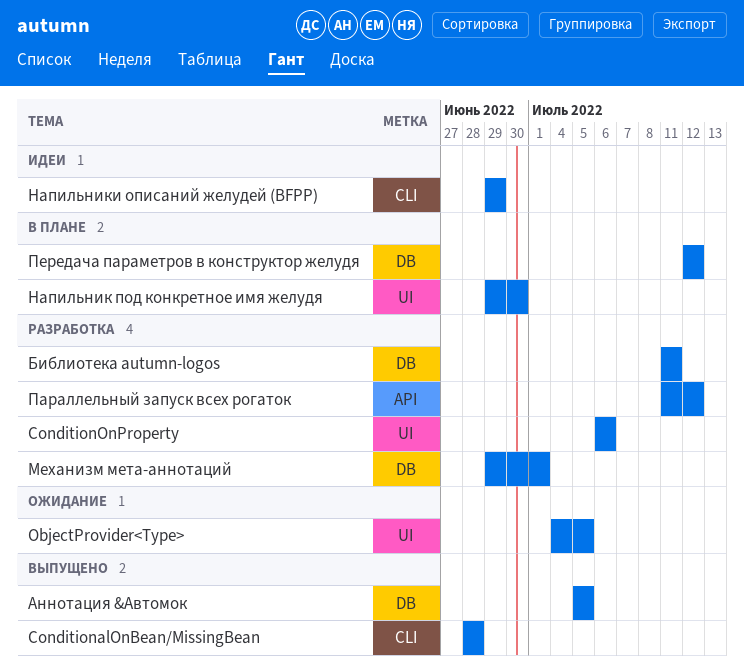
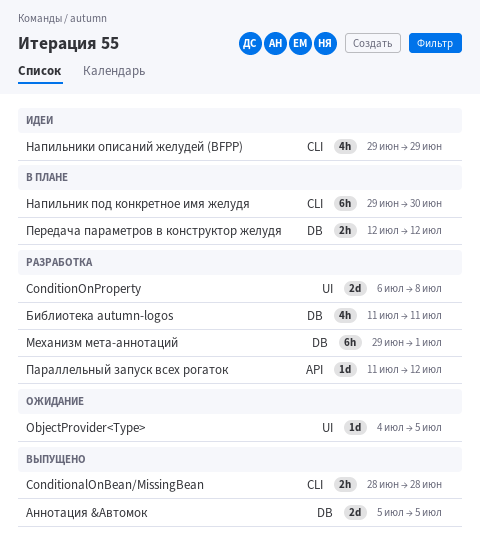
ConditionOnProperty, due: Jul 6 -> Jul 8
Напильник под конкретное имя желудя, label: UI -> CLI

